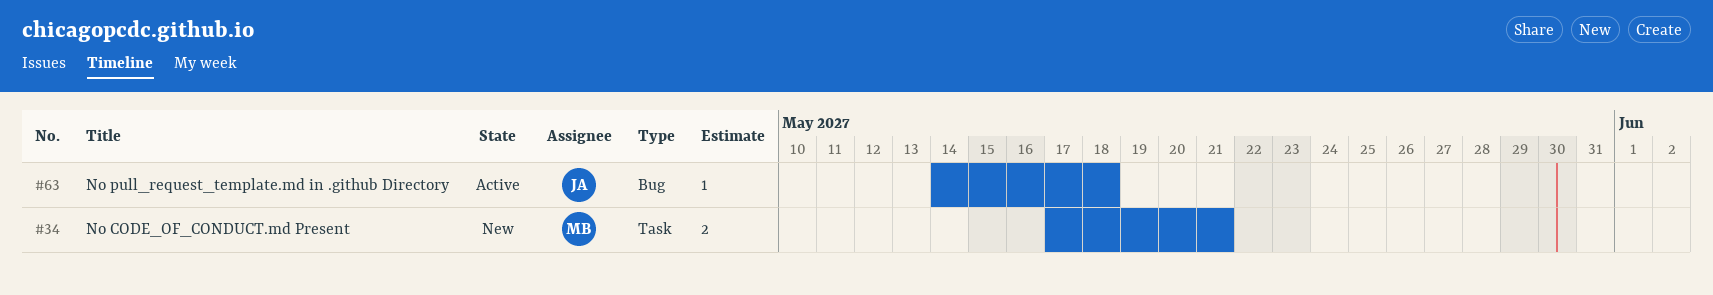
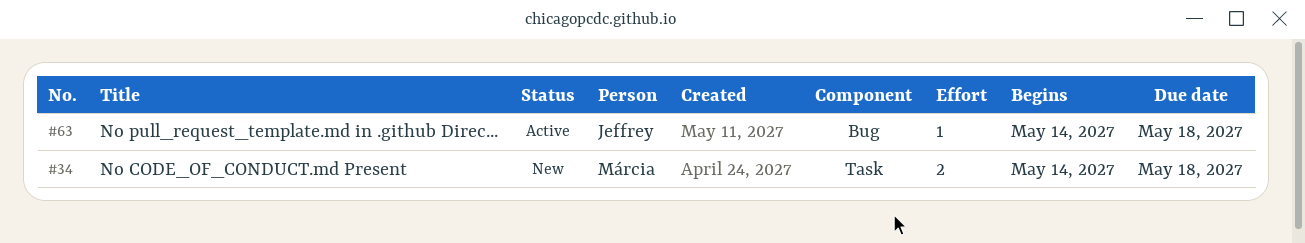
#34, start: May 17 -> May 14
#34, due: May 21 -> May 18

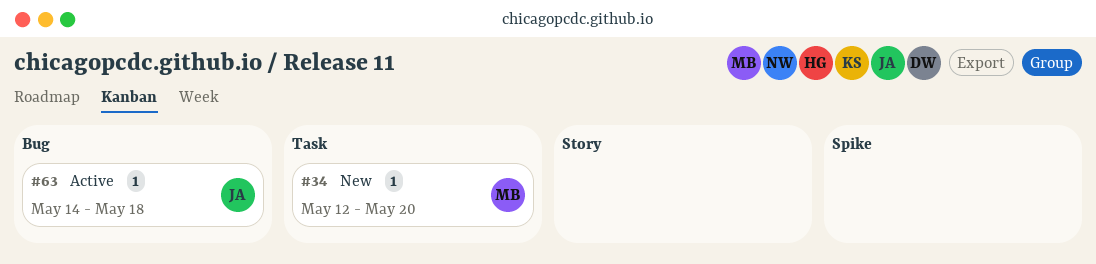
#34, estimate: 2 -> 1
#34, start: May 14 -> May 12
#34, due: May 18 -> May 20

